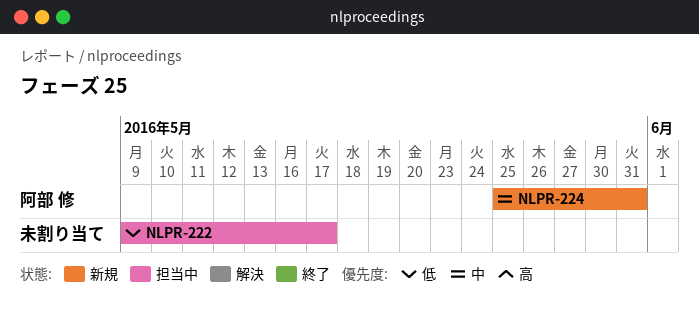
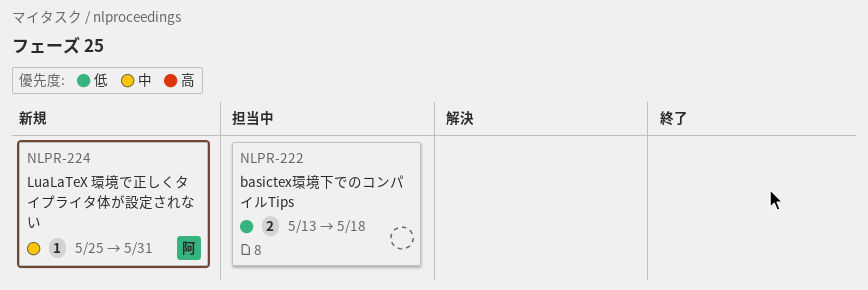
NLPR-222, start: May 9 -> May 13
NLPR-222, due: May 17 -> May 18

